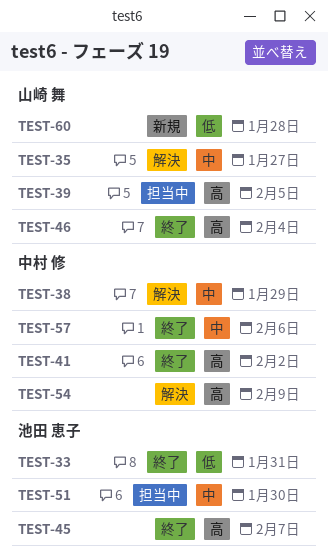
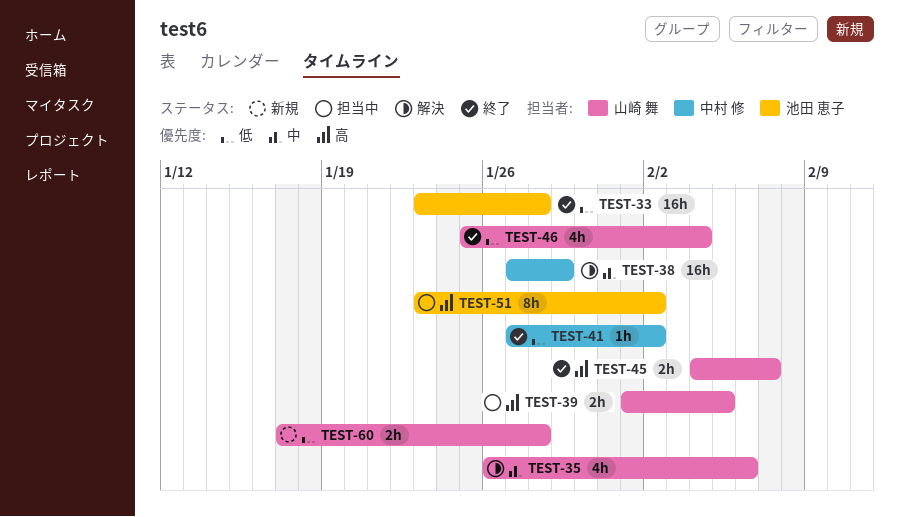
TEST-33, due: Jan 31 -> Jan 28
TEST-35, due: Jan 27 -> Feb 6
TEST-41, priority: 高 -> 低
TEST-45, owner: 池田 恵子 -> 山崎 舞
TEST-46, priority: 高 -> 低
TEST-51, priority: 中 -> 高
TEST-51, due: Jan 30 -> Feb 2
TEST-54: present -> none
TEST-57: present -> none

